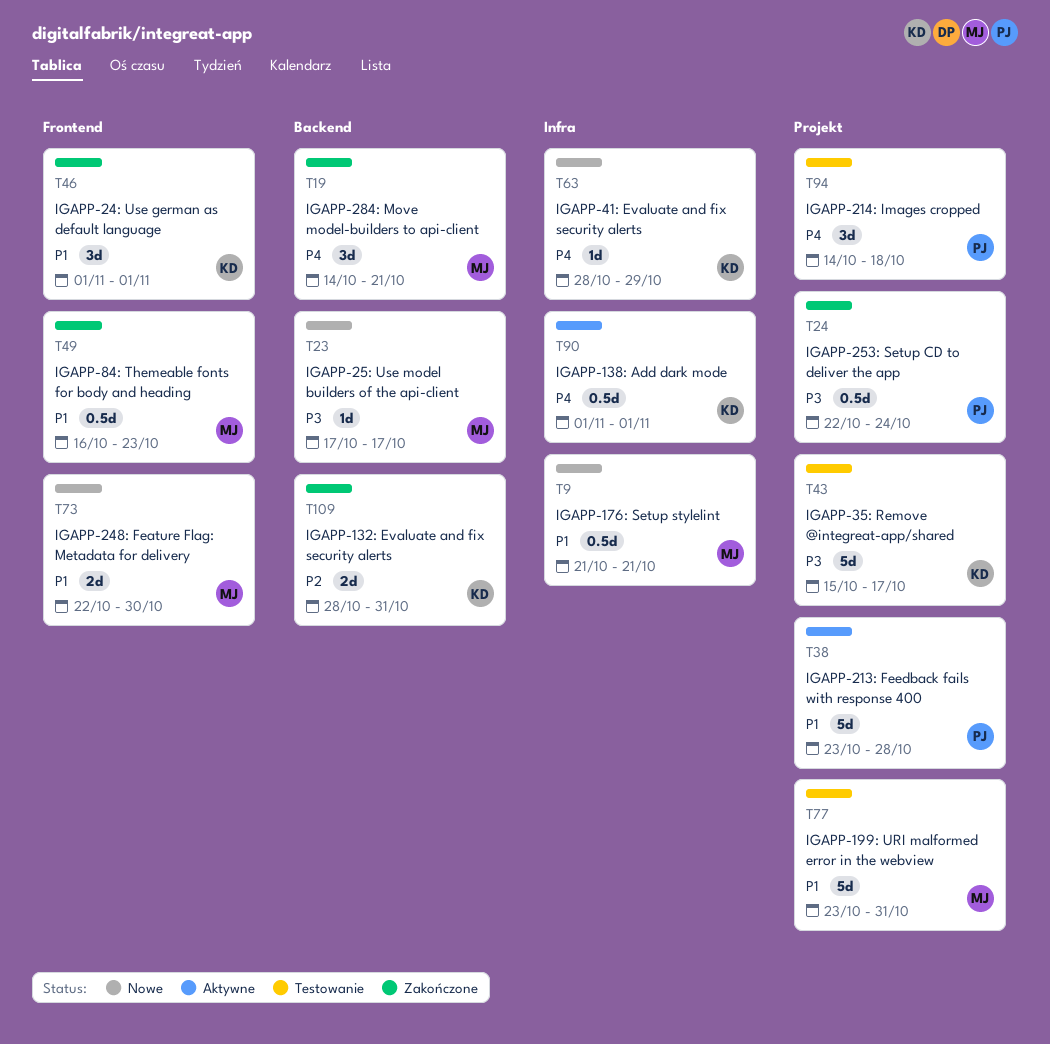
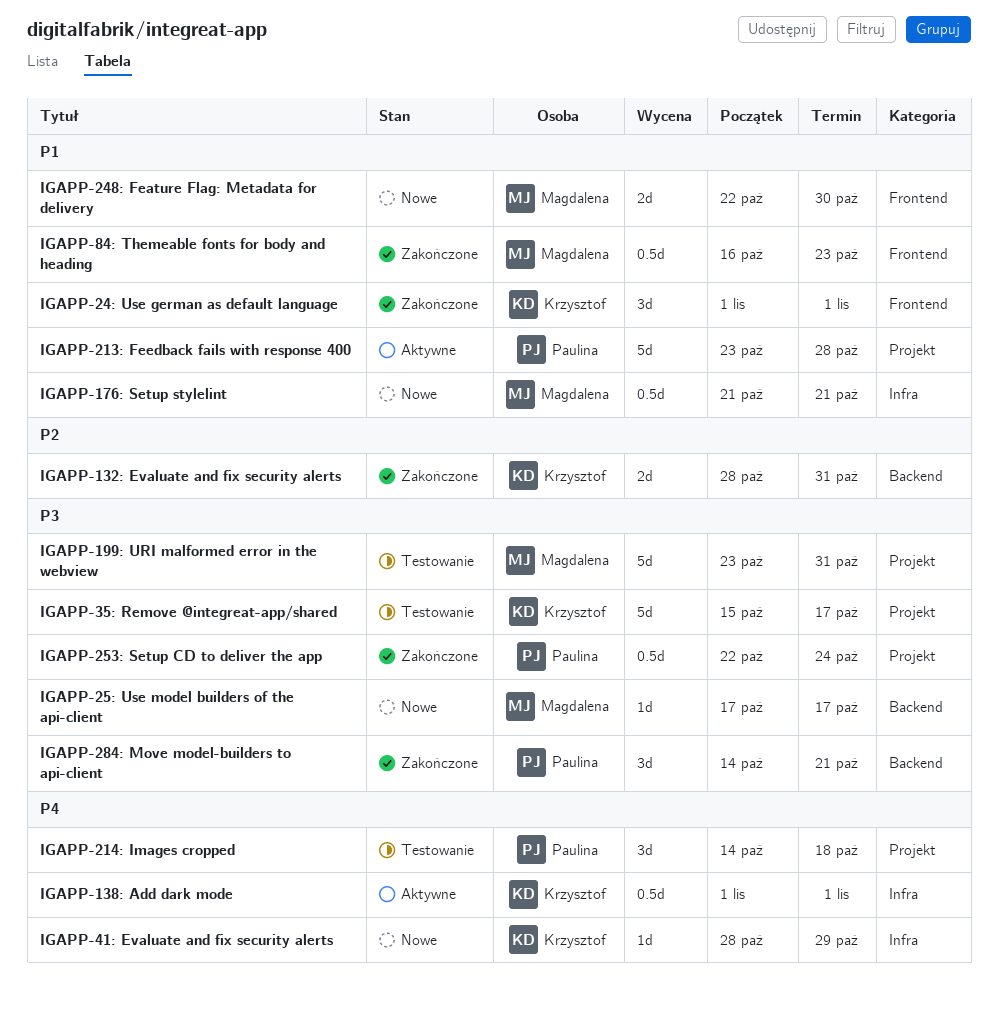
IGAPP-199: URI malformed error in the webview, priority: P1 -> P3
IGAPP-284: Move model-builders to api-client, owner: Magdalena -> Paulina
IGAPP-284: Move model-builders to api-client, priority: P4 -> P3

